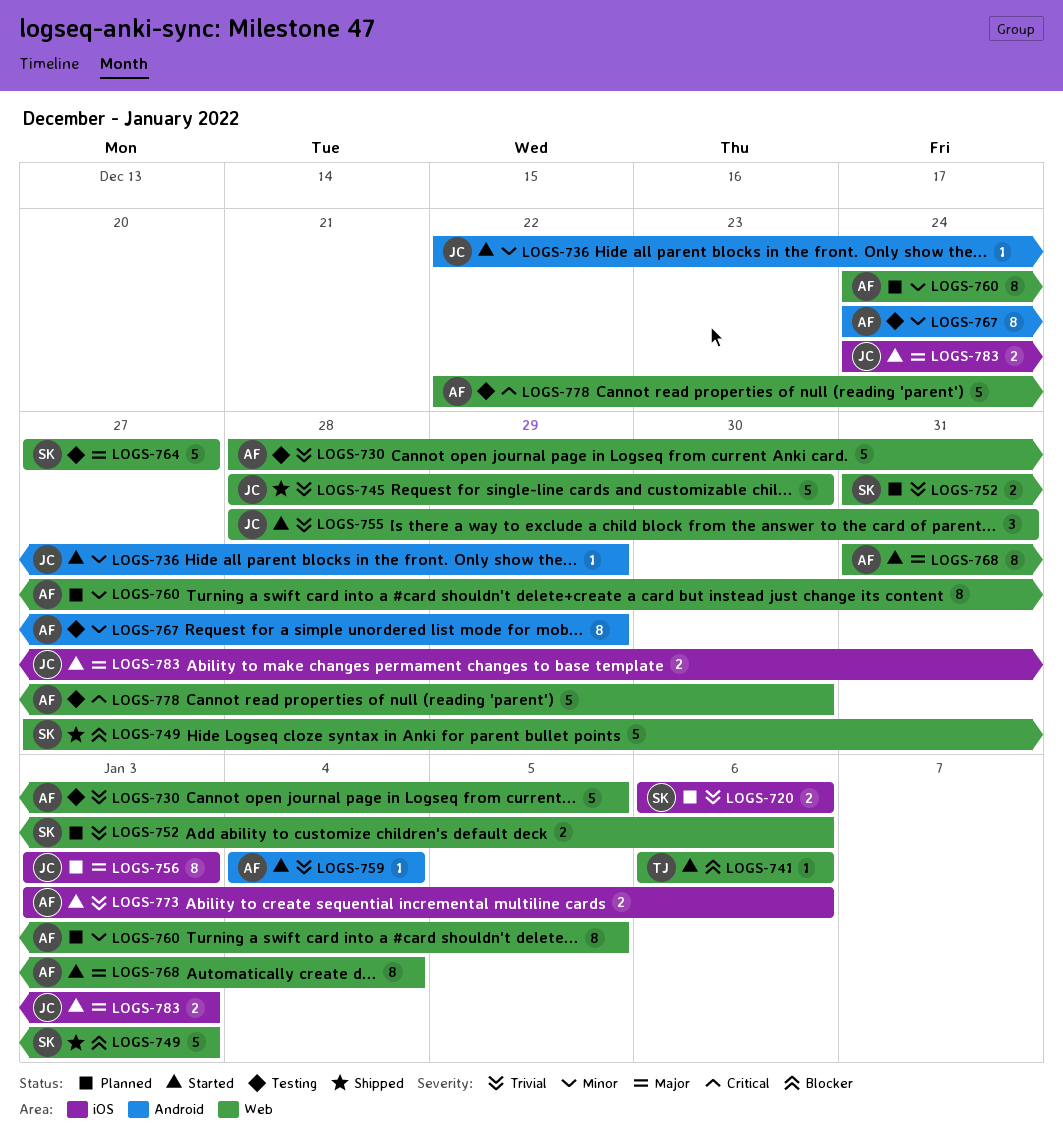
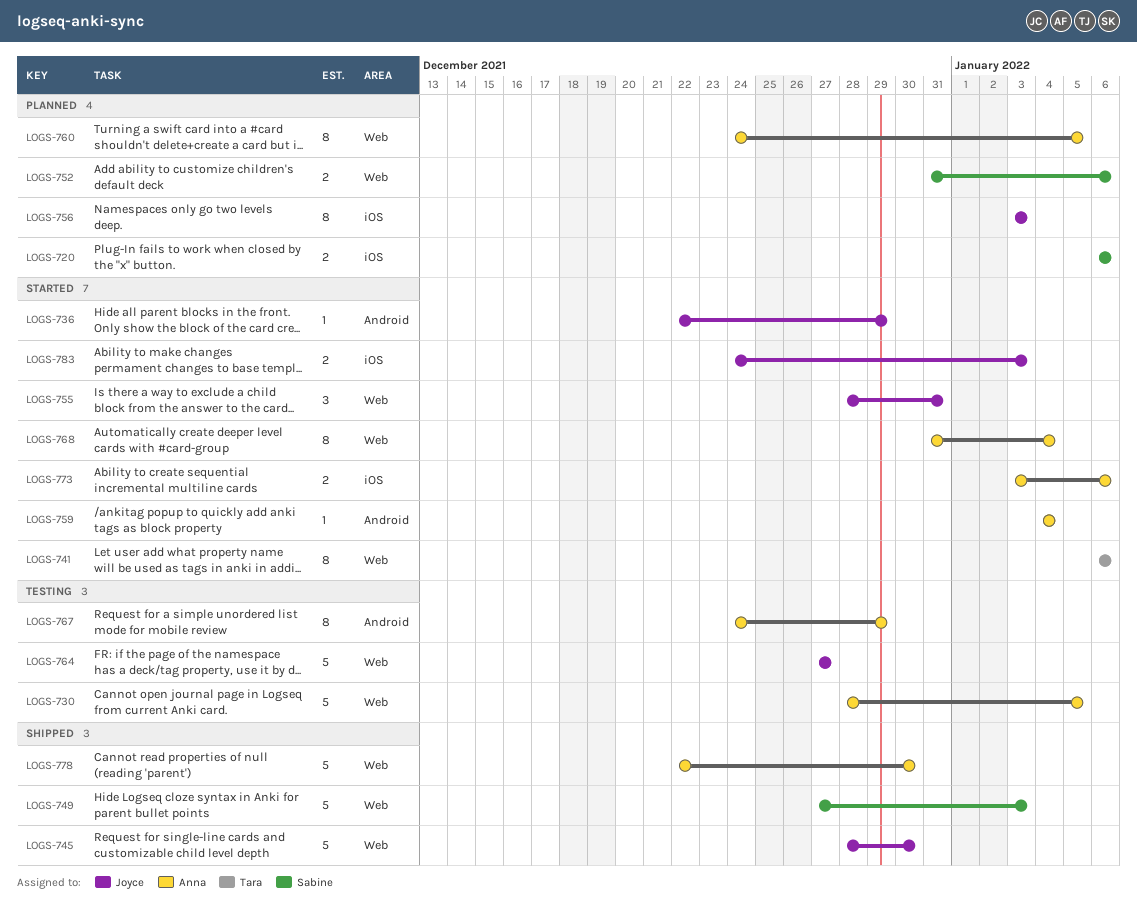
LOGS-741, estimate: 1 -> 8
LOGS-764, owner: Sabine -> Joyce
LOGS-778, status: Testing -> Shipped

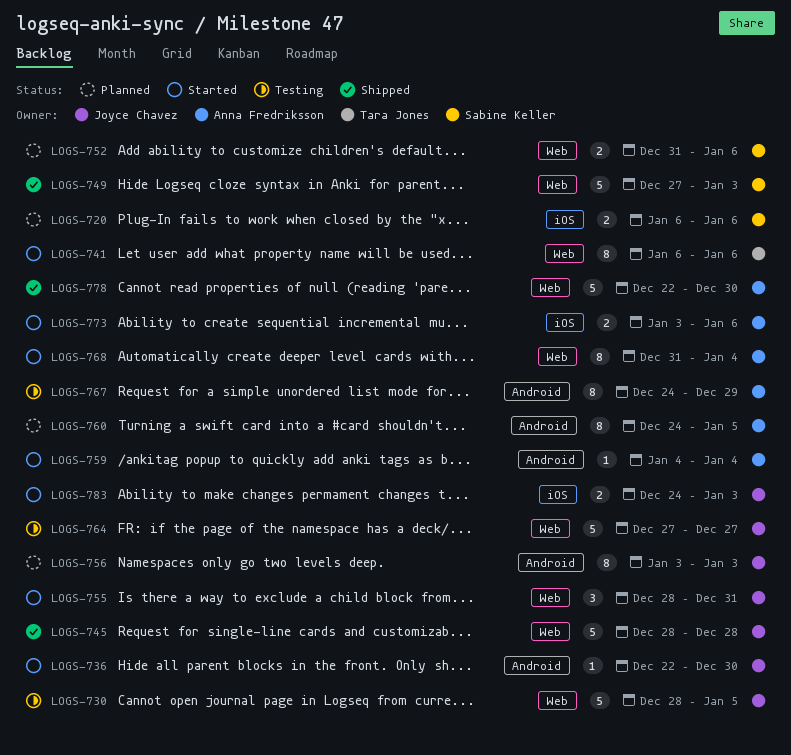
LOGS-730, owner: Anna Fredriksson -> Joyce Chavez
LOGS-736, due: Dec 29 -> Dec 30
LOGS-745, due: Dec 30 -> Dec 28
LOGS-756, label: iOS -> Android
LOGS-760, label: Web -> Android

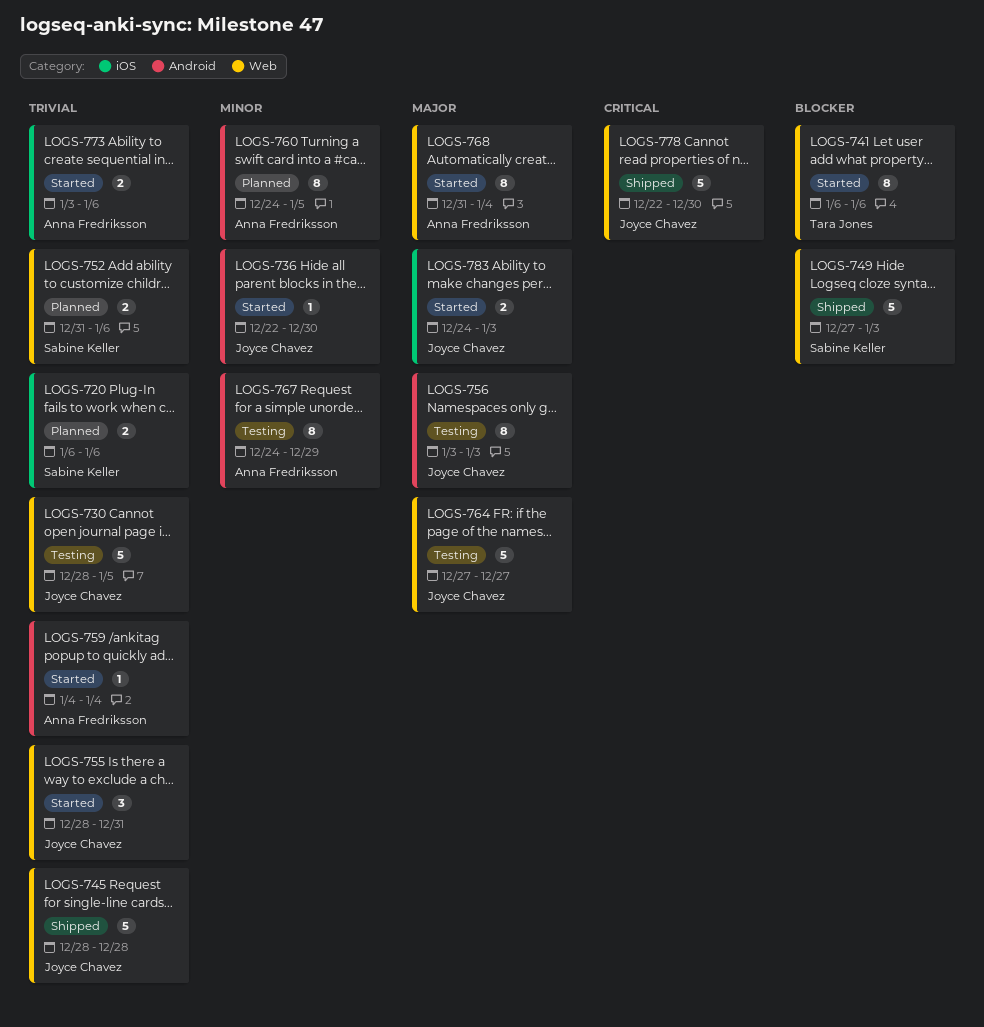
LOGS-756, status: Planned -> Testing
LOGS-778, owner: Anna Fredriksson -> Joyce Chavez

